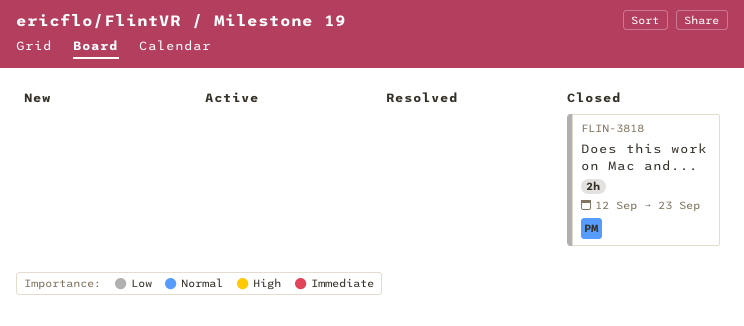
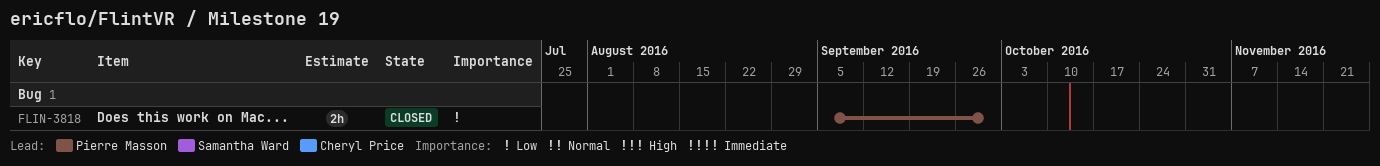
FLIN-3818, start: Sep 12 -> Sep 5
FLIN-3818, due: Sep 23 -> Sep 30

